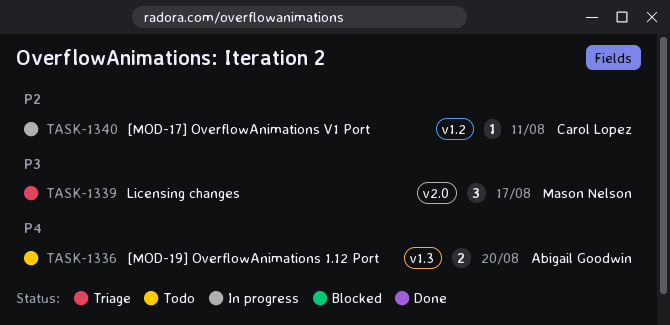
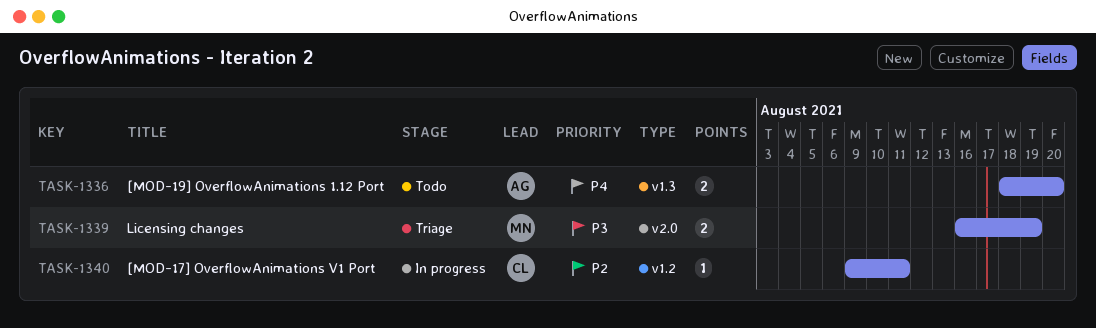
TASK-1339, estimate: 3 -> 2
TASK-1339, due: Aug 17 -> Aug 19

